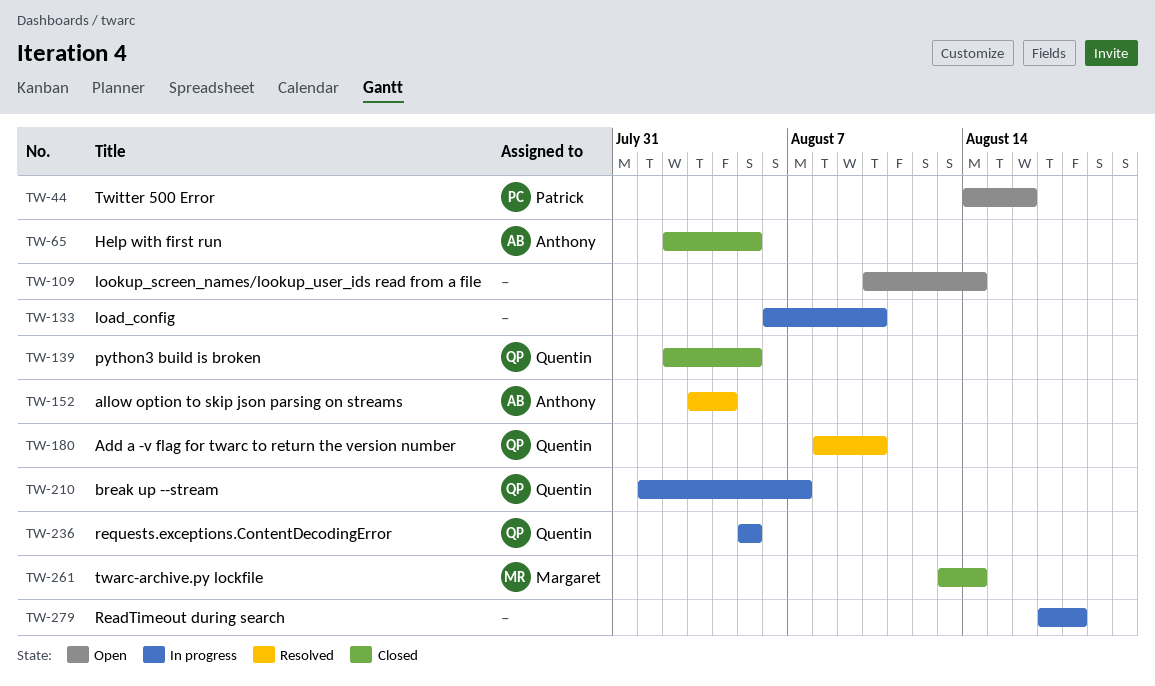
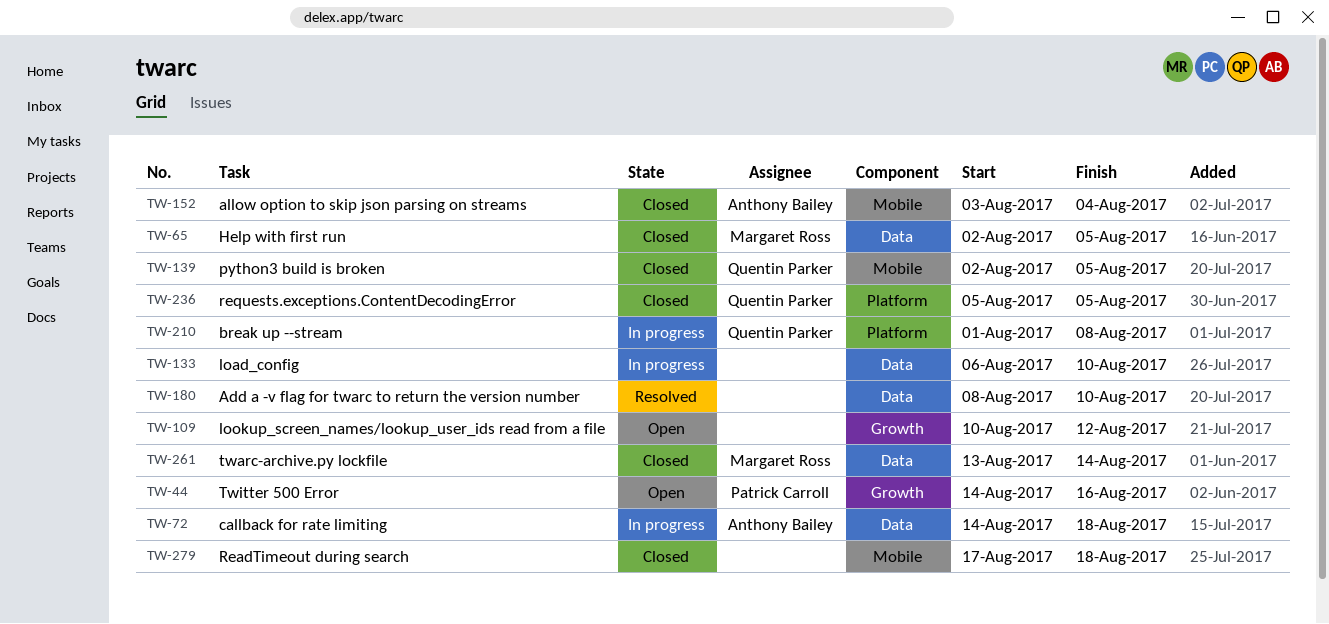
TW-65, owner: Anthony Bailey -> Margaret Ross
TW-72: none -> present
TW-109, due: Aug 14 -> Aug 12
TW-152, status: Resolved -> Closed
TW-180, owner: Quentin Parker -> none
TW-210, due: Aug 7 -> Aug 8
TW-236, status: In progress -> Closed
TW-279, status: In progress -> Closed

